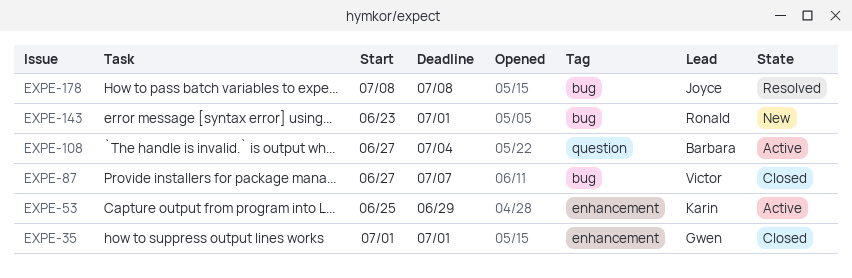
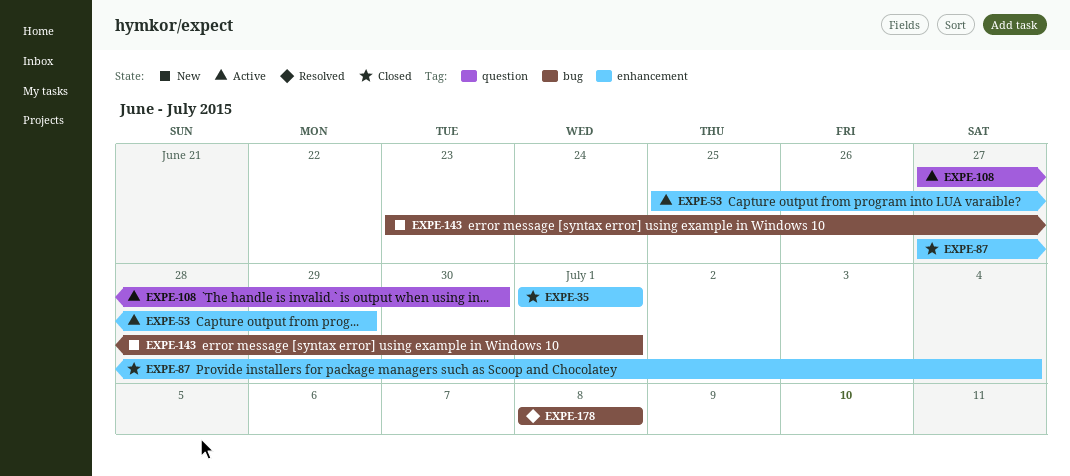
EXPE-87, label: bug -> enhancement
EXPE-87, due: Jul 7 -> Jul 4
EXPE-108, due: Jul 4 -> Jun 30

